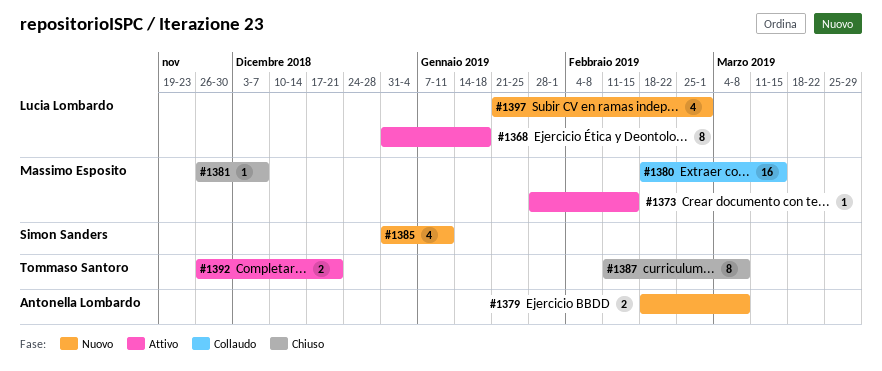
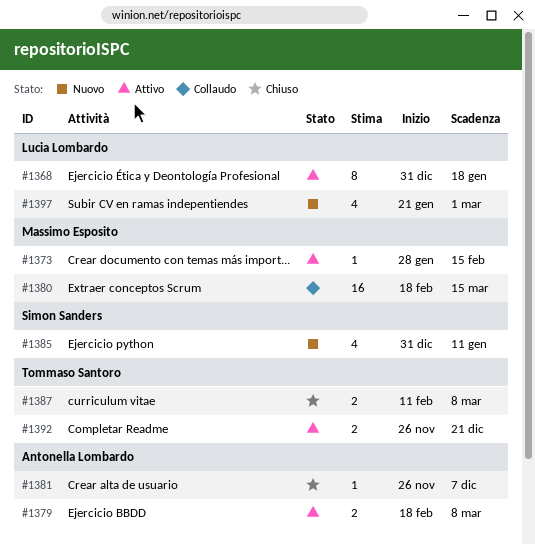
#1379, status: Nuovo -> Attivo
#1381, owner: Massimo Esposito -> Antonella Lombardo
#1387, estimate: 8 -> 2

